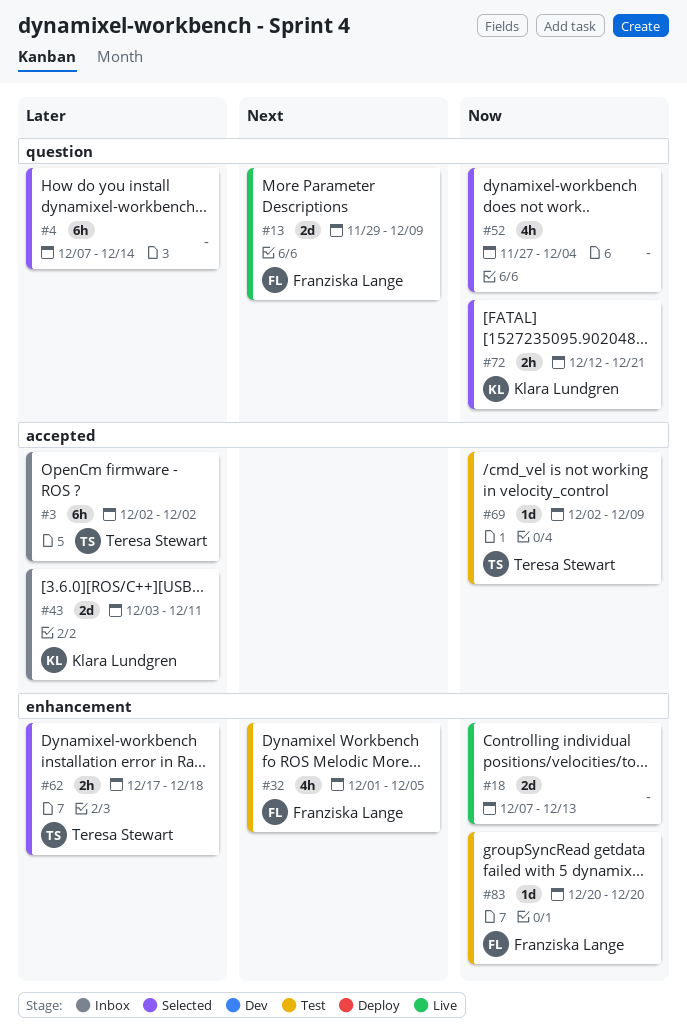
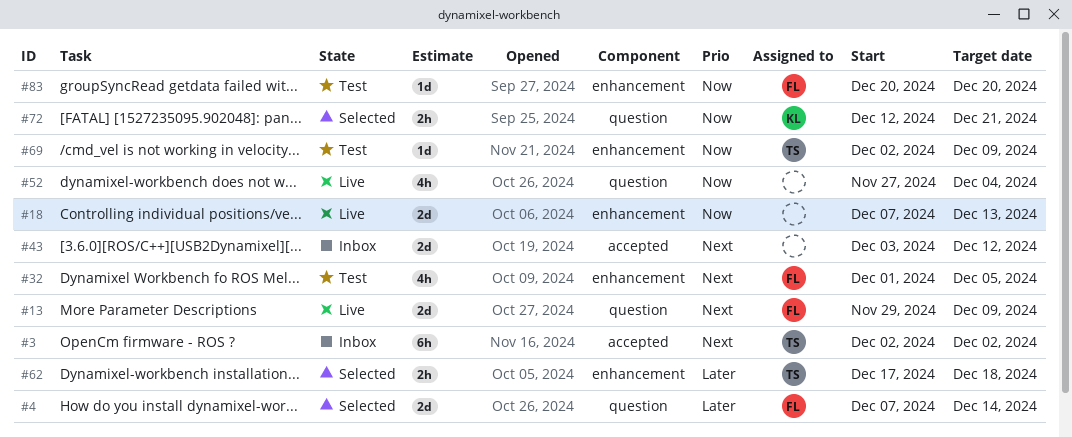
#3, priority: Later -> Next
#4, owner: none -> Franziska Lange
#4, estimate: 6h -> 2d
#43, owner: Klara Lundgren -> none
#43, priority: Later -> Next
#43, due: Dec 11 -> Dec 12
#52, status: Selected -> Live
#69, label: accepted -> enhancement

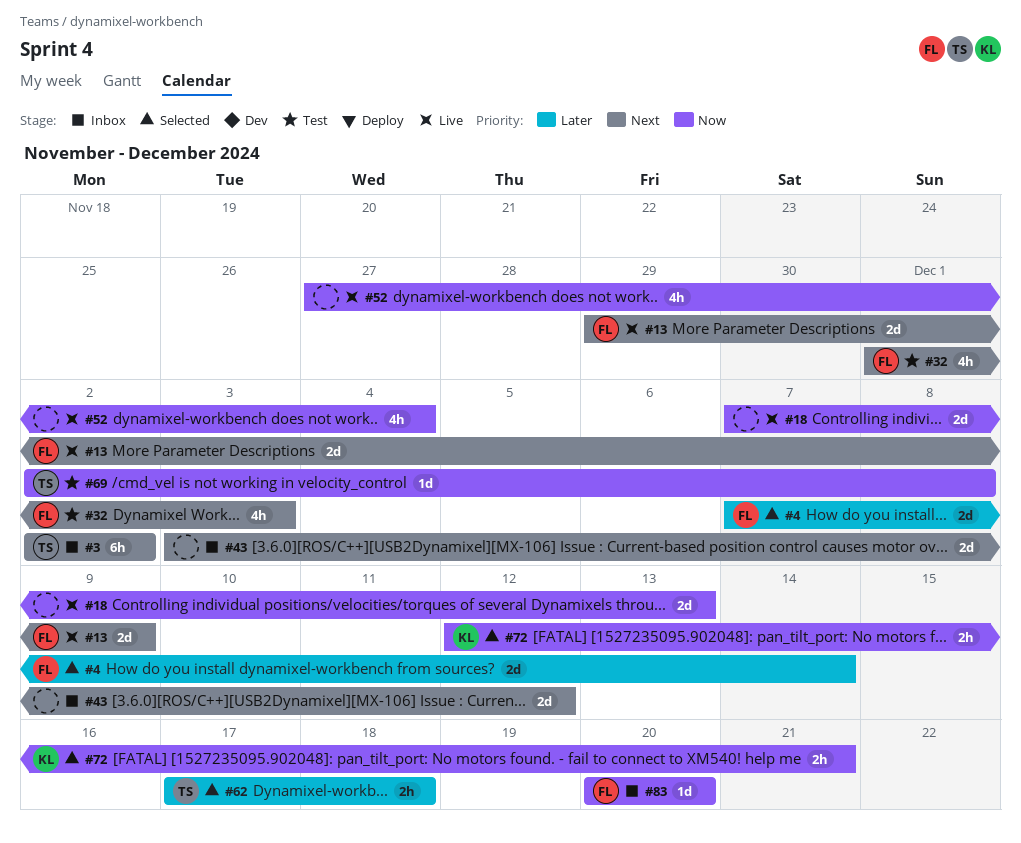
#32, due: Dec 5 -> Dec 3
#69, due: Dec 9 -> Dec 8
#83, status: Test -> Inbox

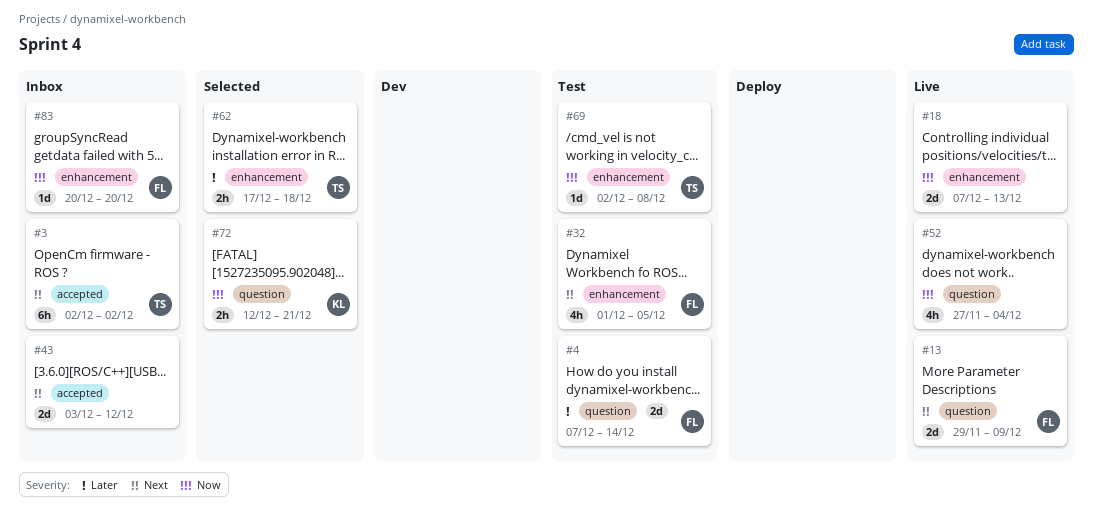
#4, status: Selected -> Test
#32, due: Dec 3 -> Dec 5

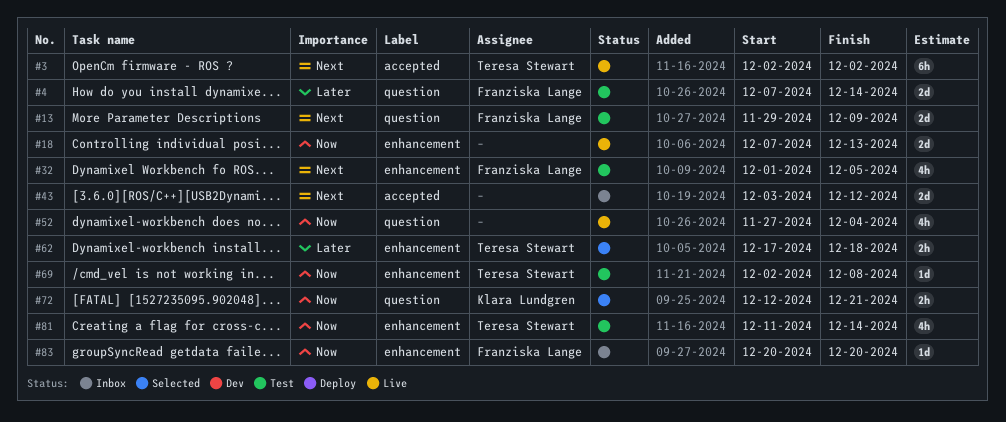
#3, status: Inbox -> Live
#13, status: Live -> Test
#81: none -> present

